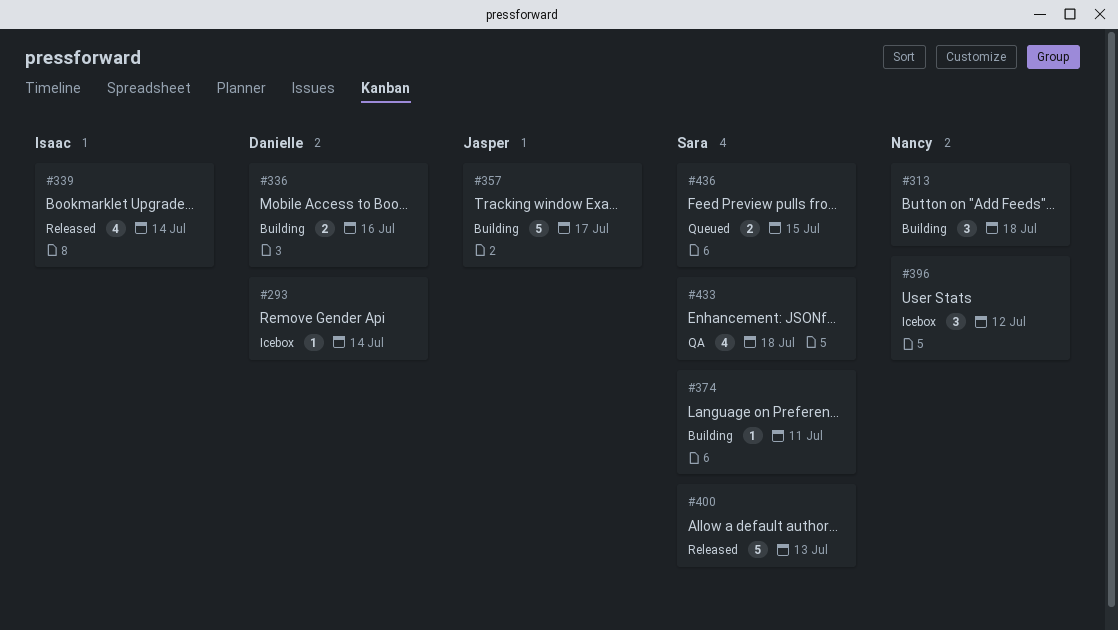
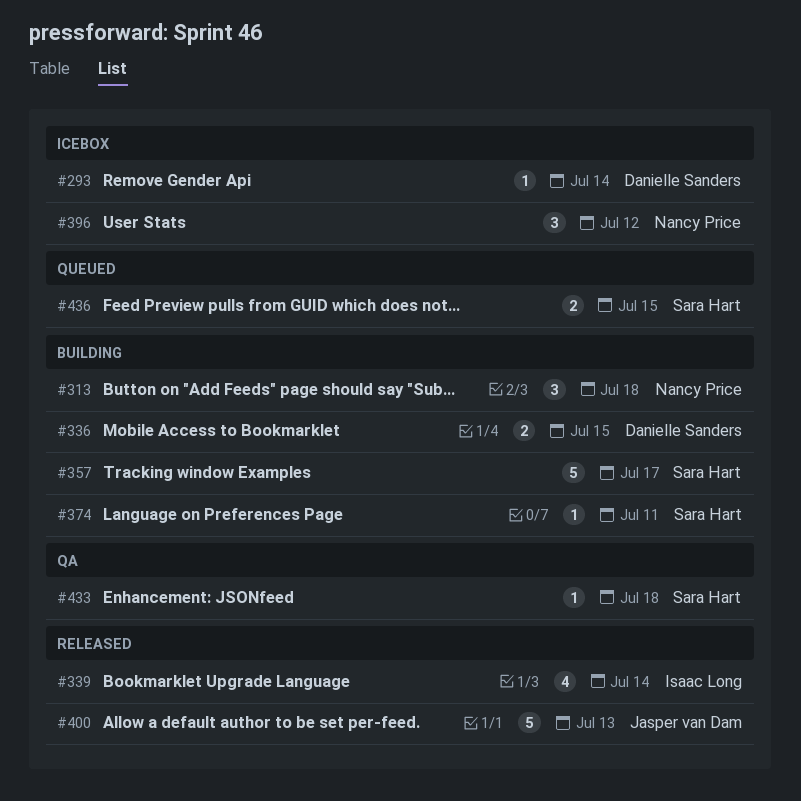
#336, due: Jul 16 -> Jul 15
#357, owner: Jasper van Dam -> Sara Hart
#400, owner: Sara Hart -> Jasper van Dam
#433, estimate: 4 -> 1

